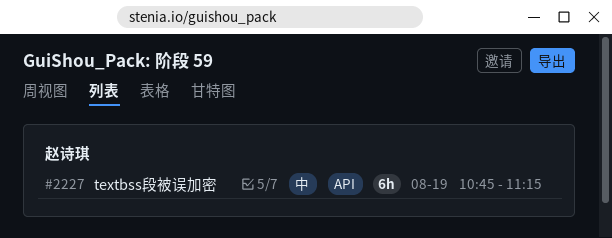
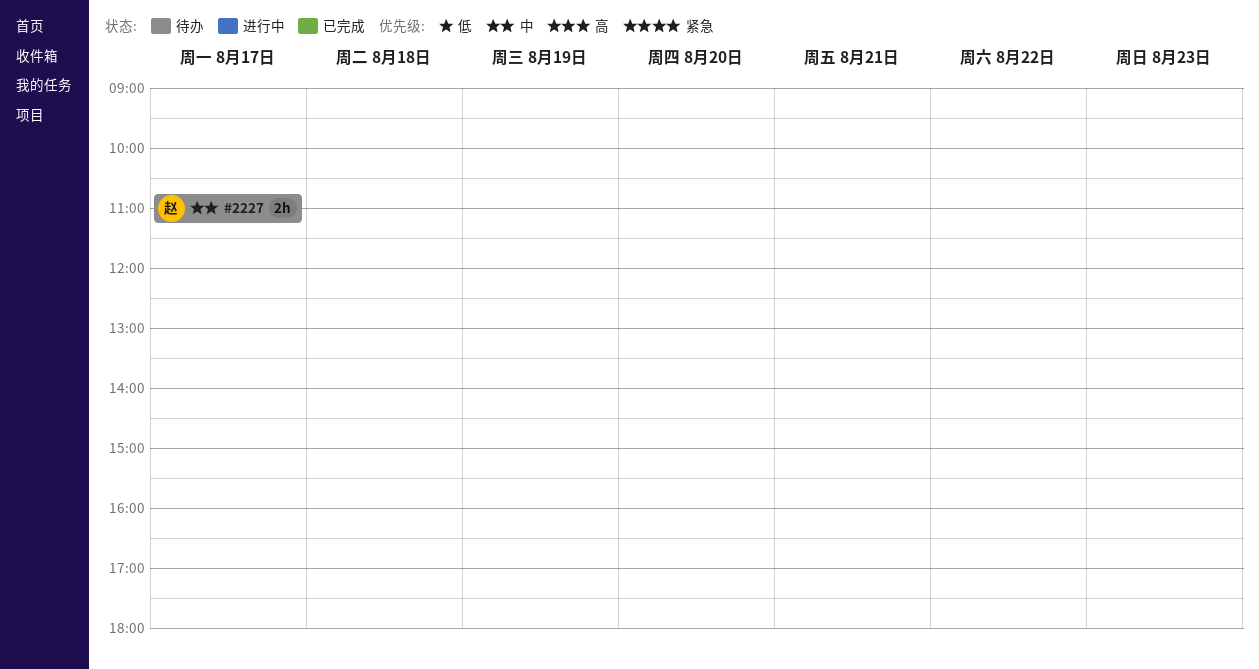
#2227, estimate: 6h -> 2h
#2227, day: Aug 19 -> Aug 17

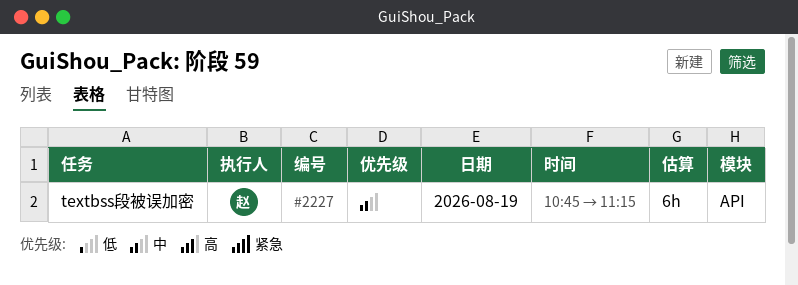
#2227, estimate: 2h -> 6h
#2227, day: Aug 17 -> Aug 19

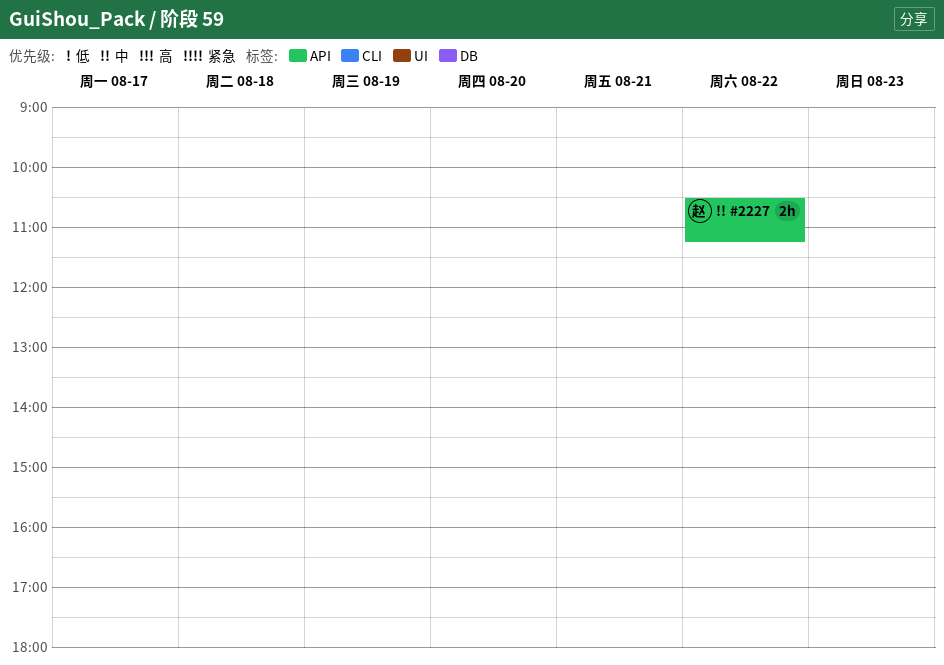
#2227, estimate: 6h -> 2h
#2227, day: Aug 19 -> Aug 22
#2227, begins: 10:45 -> 10:30

